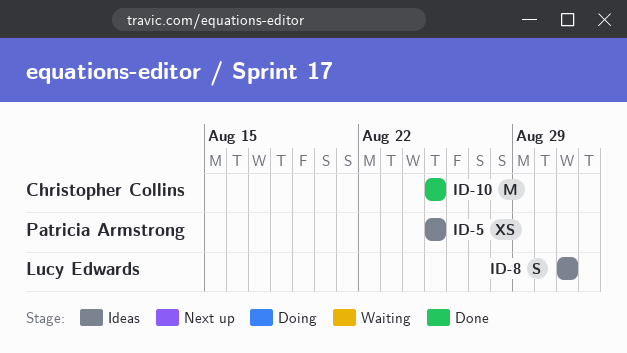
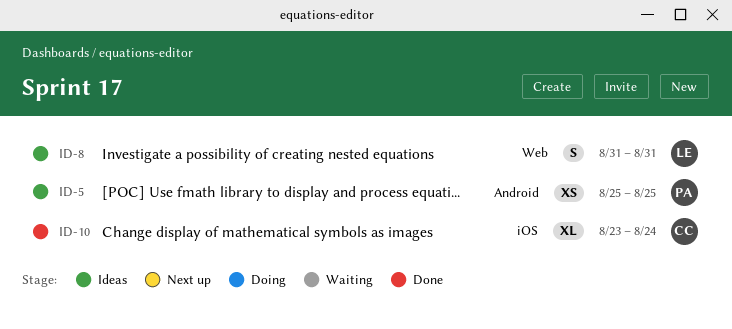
ID-10, estimate: M -> XL
ID-10, start: Aug 25 -> Aug 23
ID-10, due: Aug 25 -> Aug 24

